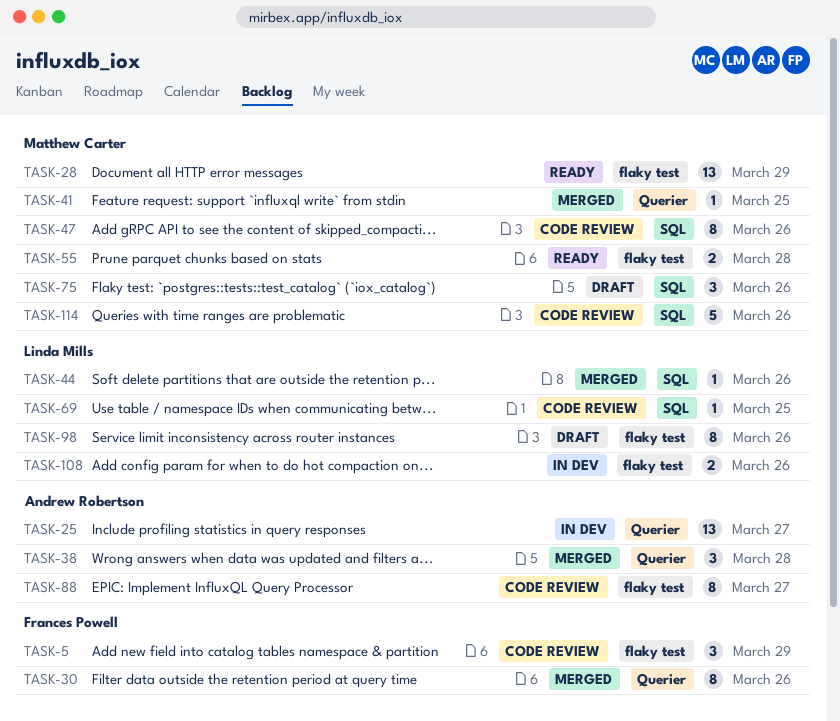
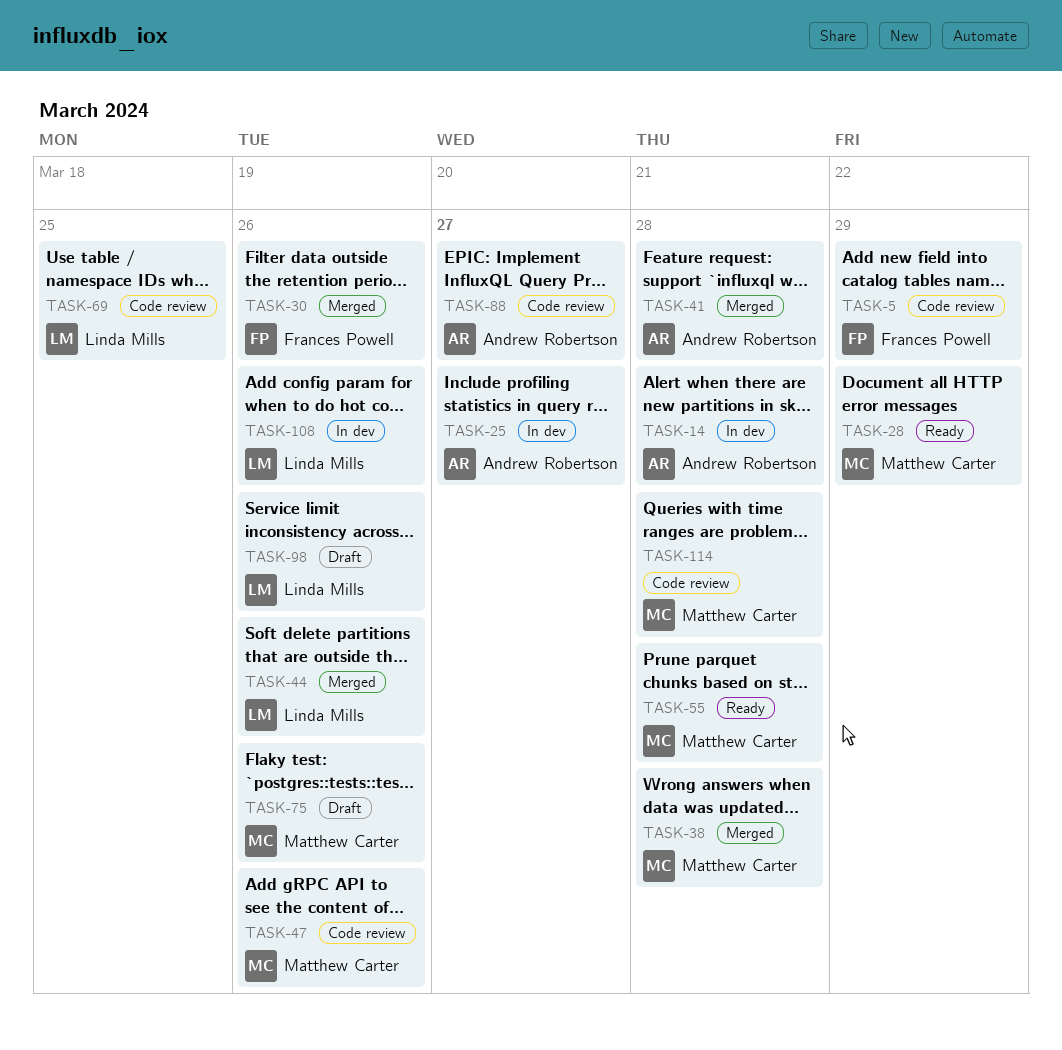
TASK-14: none -> present
TASK-38, owner: Andrew Robertson -> Matthew Carter
TASK-41, owner: Matthew Carter -> Andrew Robertson
TASK-41, due: Mar 25 -> Mar 28
TASK-114, due: Mar 26 -> Mar 28

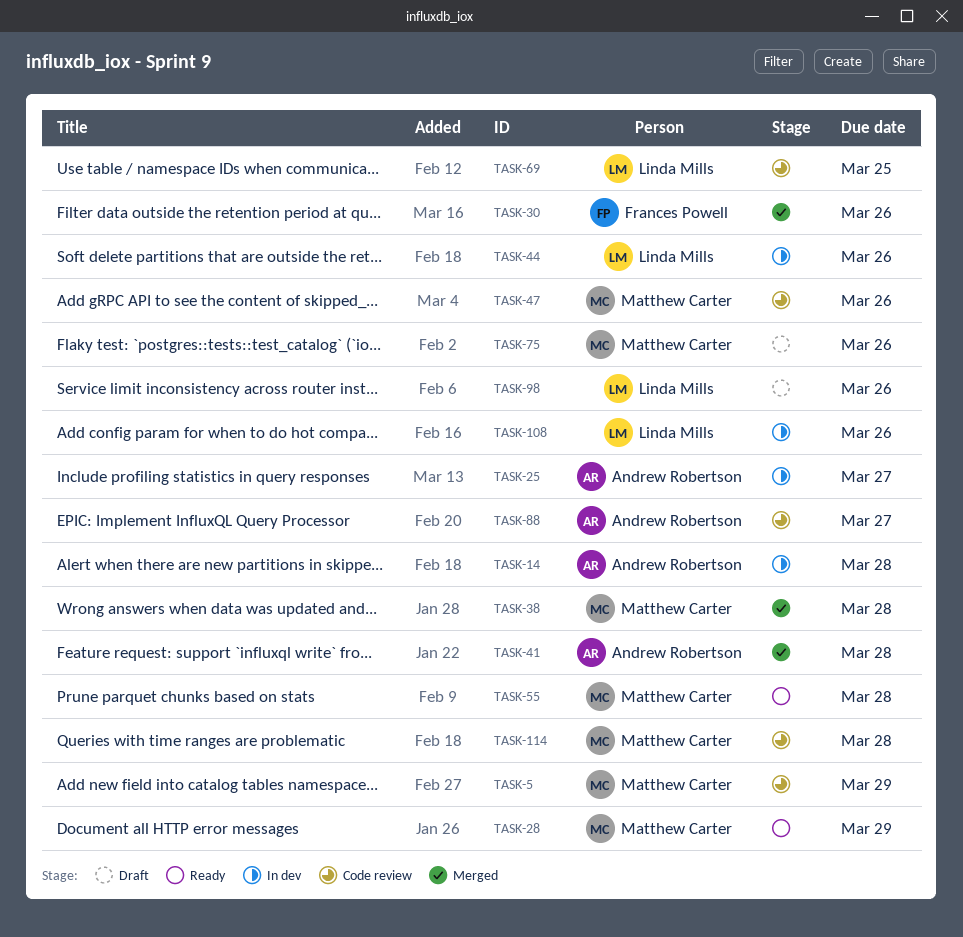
TASK-5, owner: Frances Powell -> Matthew Carter
TASK-44, status: Merged -> In dev

